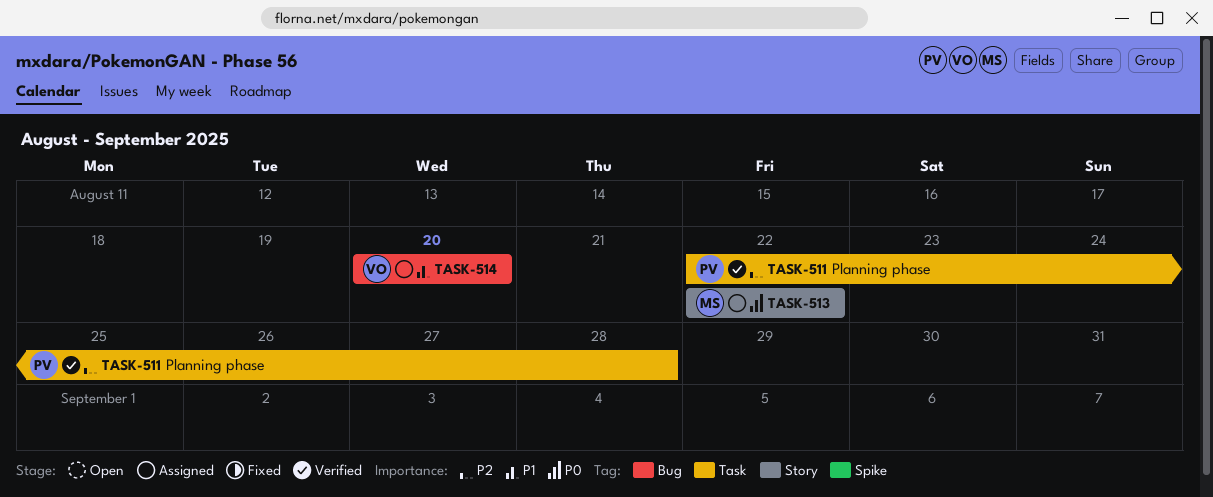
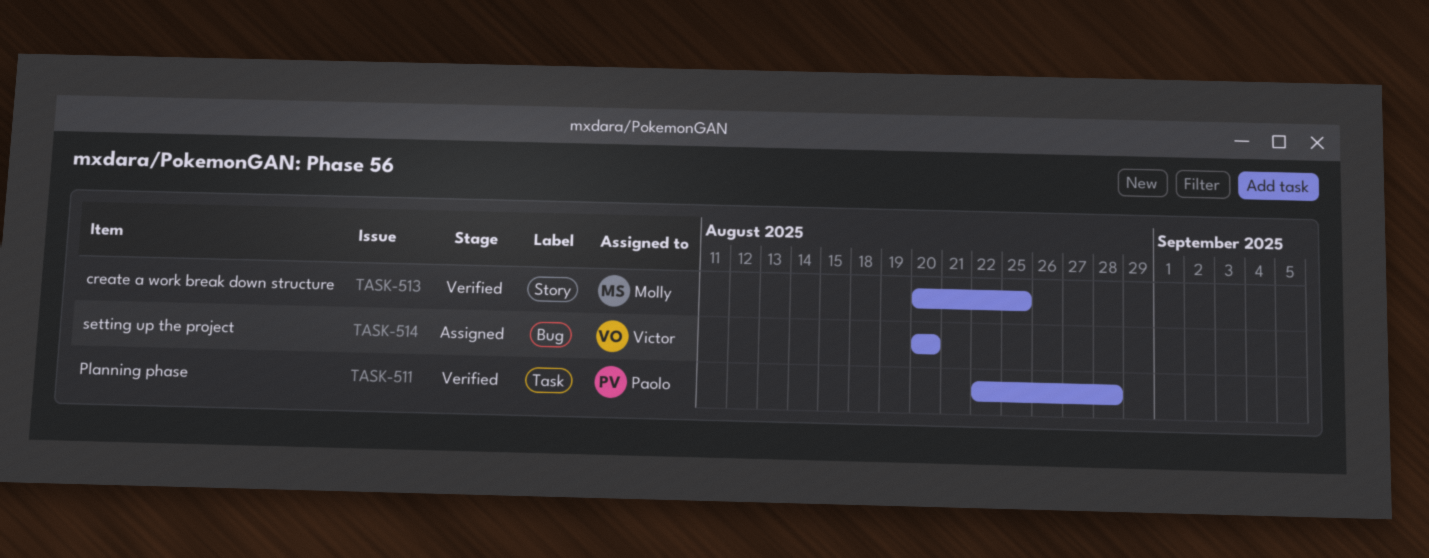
TASK-513, status: Assigned -> Verified
TASK-513, start: Aug 22 -> Aug 20
TASK-513, due: Aug 22 -> Aug 25

